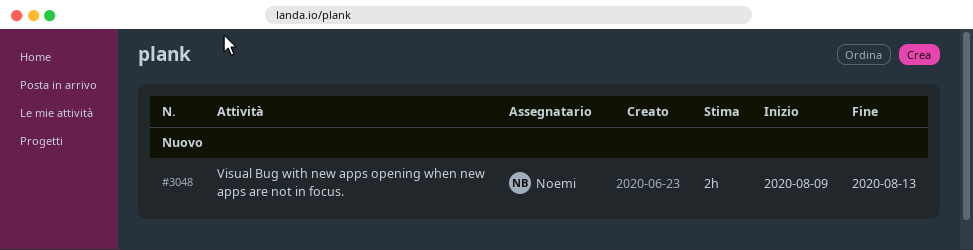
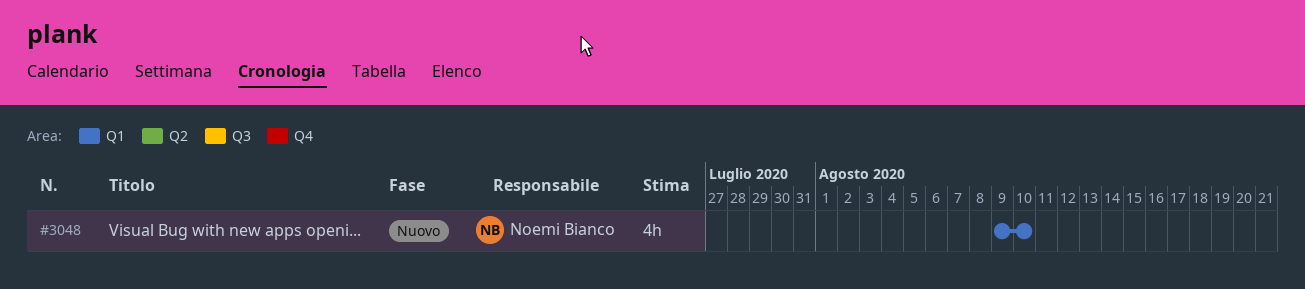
#3048, estimate: 2h -> 4h
#3048, due: Aug 13 -> Aug 10

